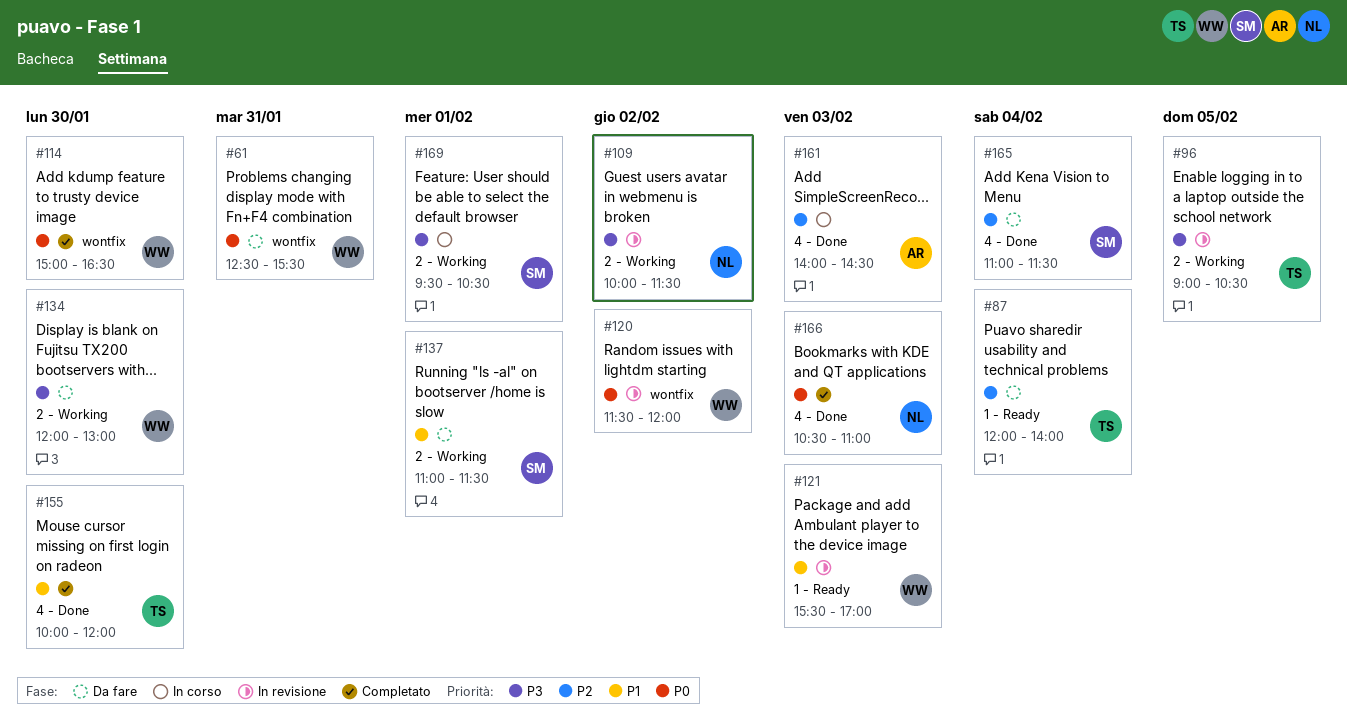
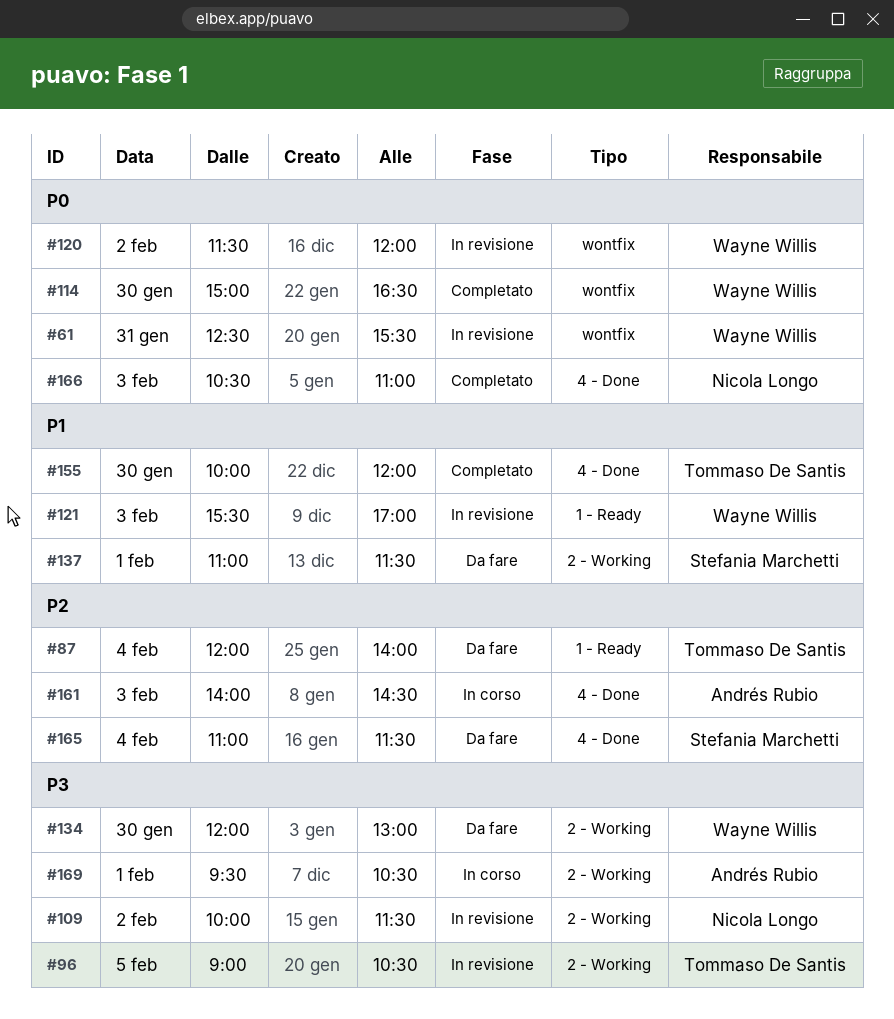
#61, status: Da fare -> In revisione
#169, owner: Stefania Marchetti -> Andrés Rubio

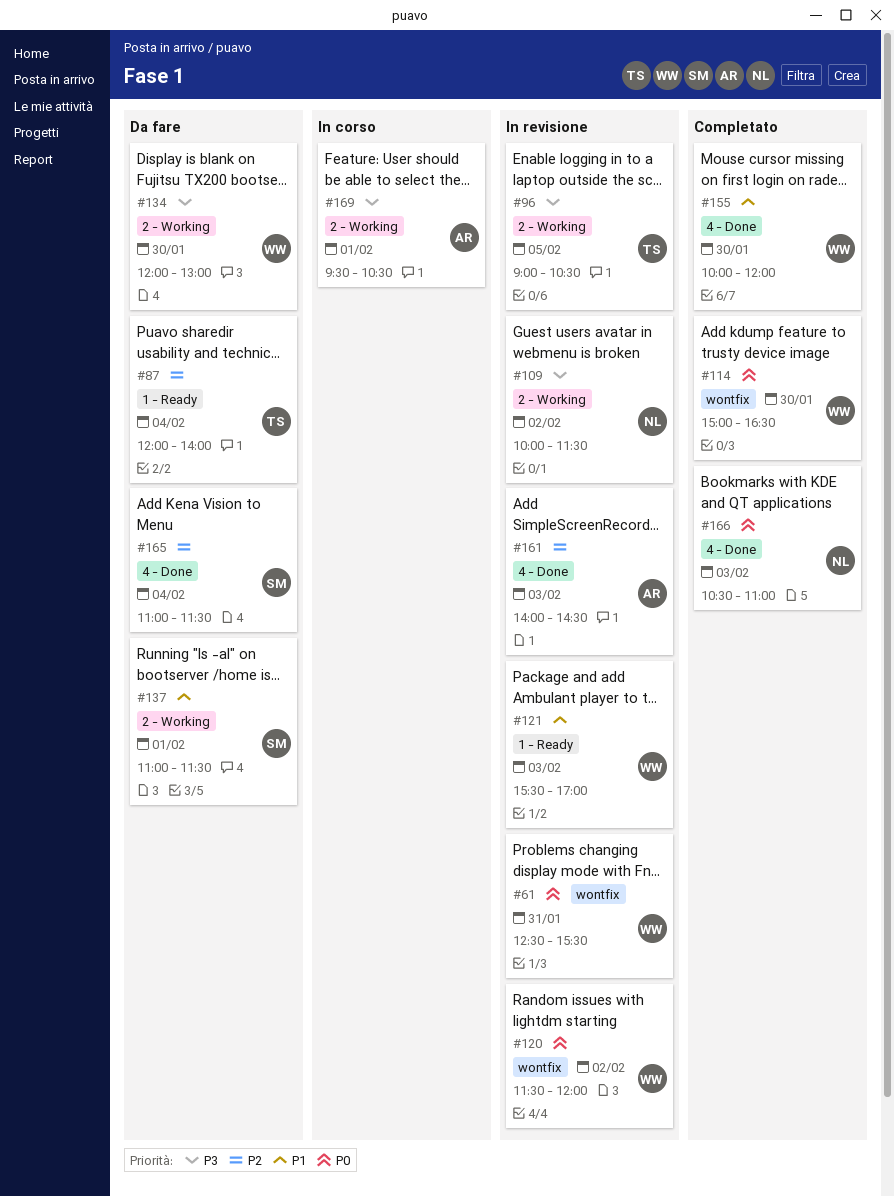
#155, owner: Tommaso De Santis -> Wayne Willis
#161, status: In corso -> In revisione

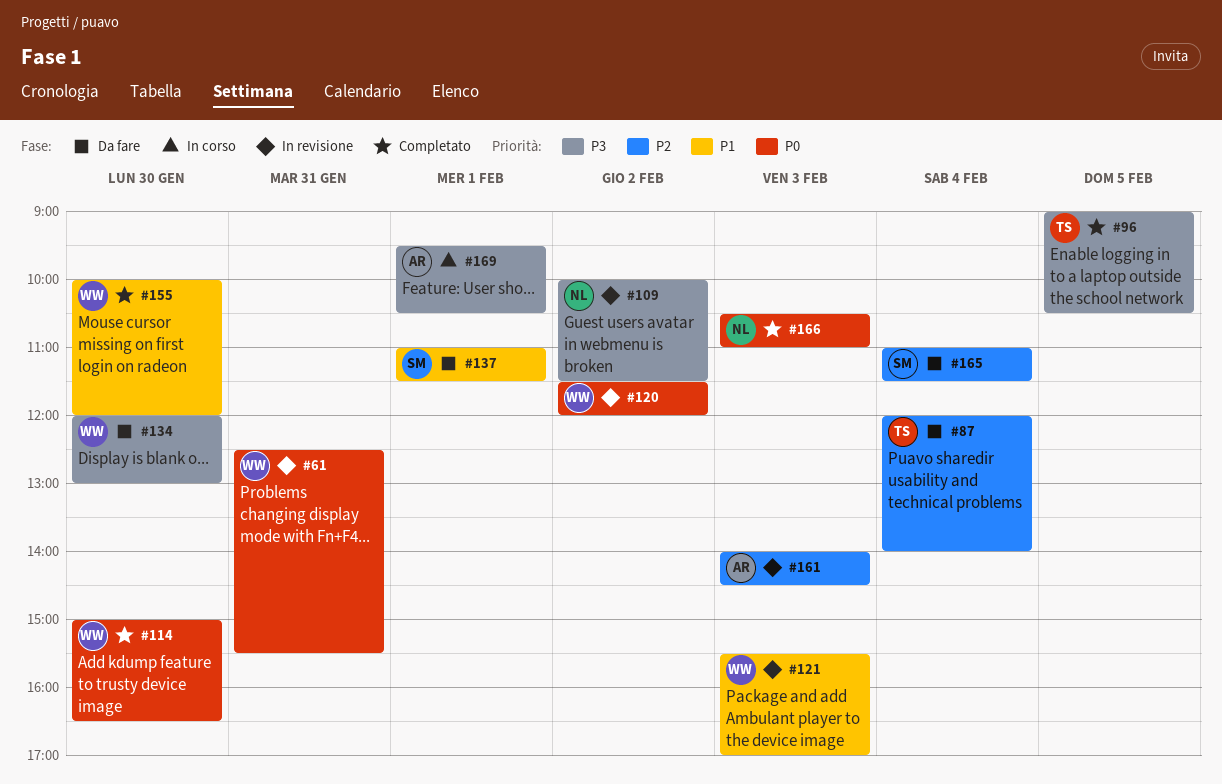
#96, status: In revisione -> Completato

